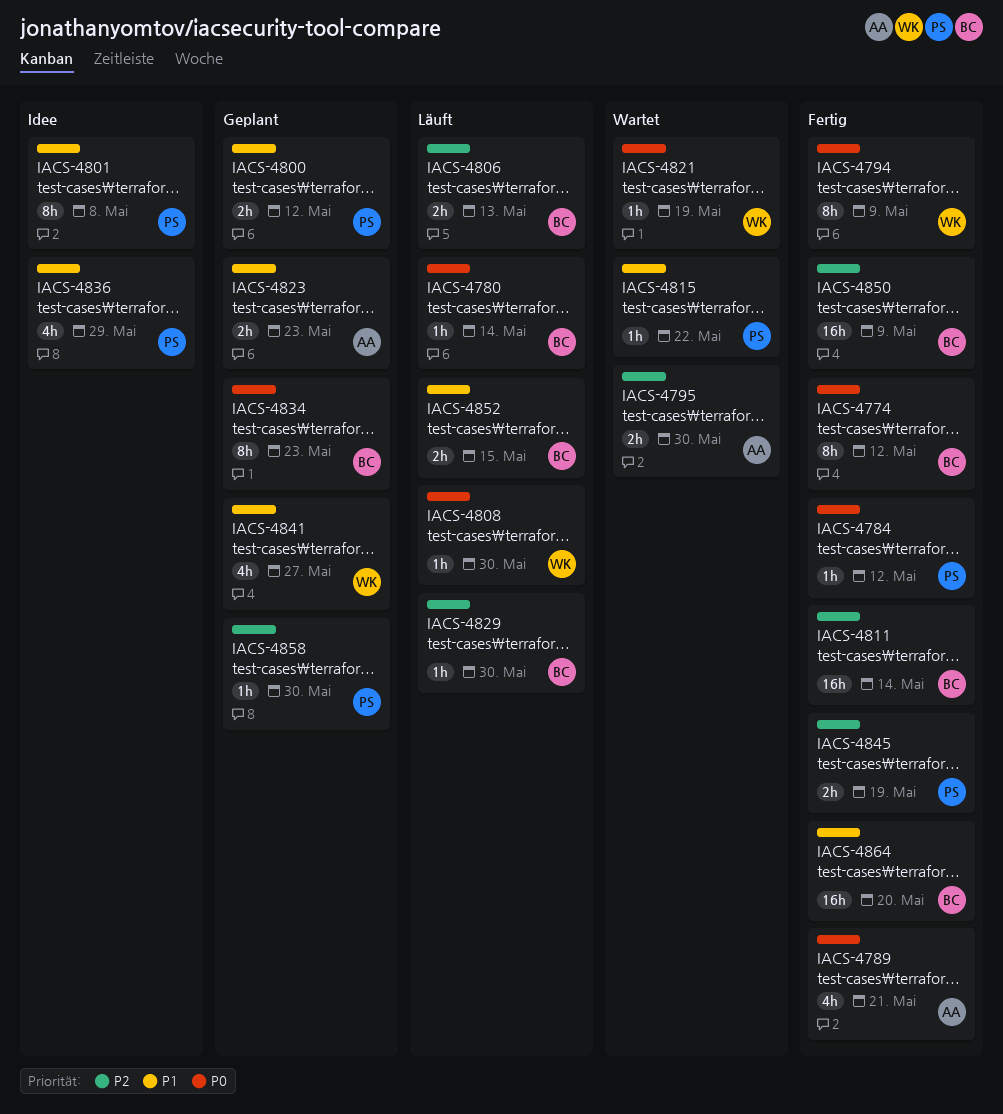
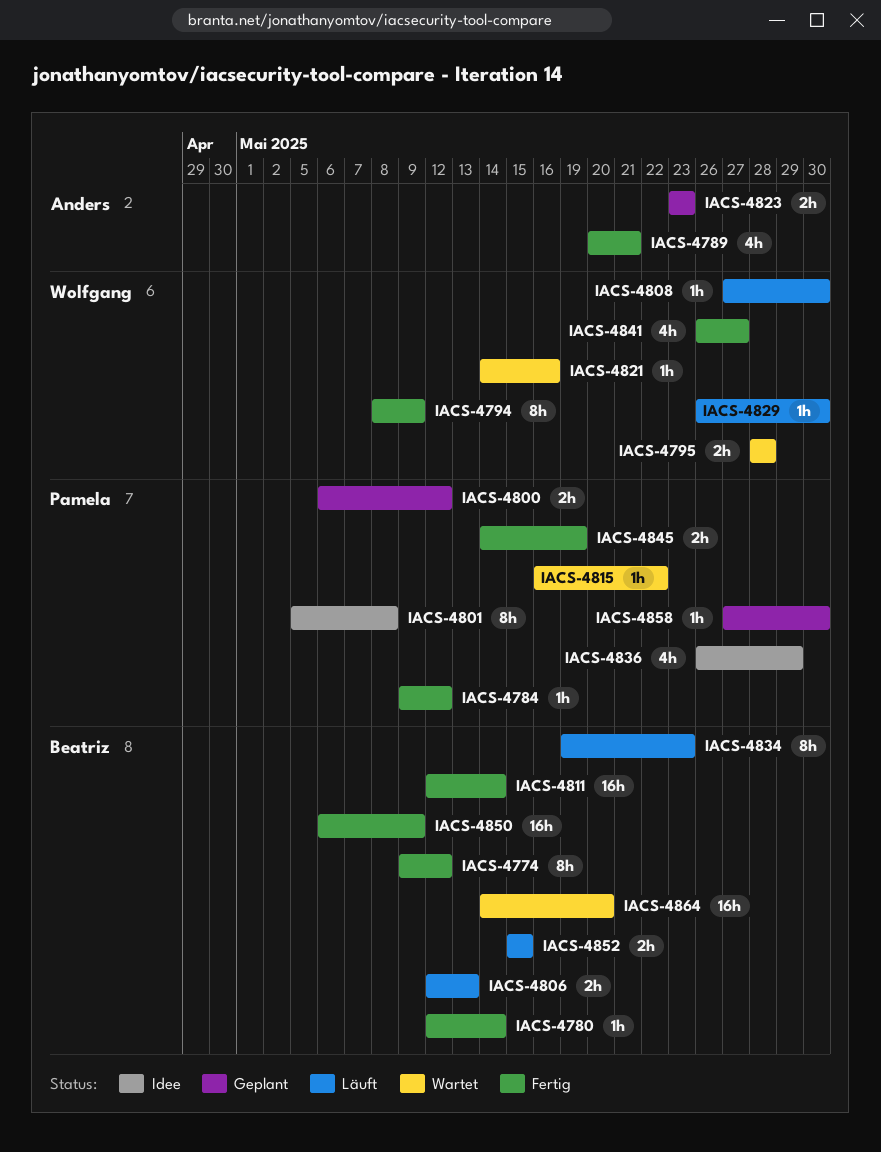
IACS-4780, status: Läuft -> Fertig
IACS-4795, owner: Anders -> Wolfgang
IACS-4795, due: May 30 -> May 28
IACS-4821, due: May 19 -> May 16
IACS-4829, owner: Beatriz -> Wolfgang
IACS-4834, status: Geplant -> Läuft
IACS-4841, status: Geplant -> Fertig
IACS-4864, status: Fertig -> Wartet

